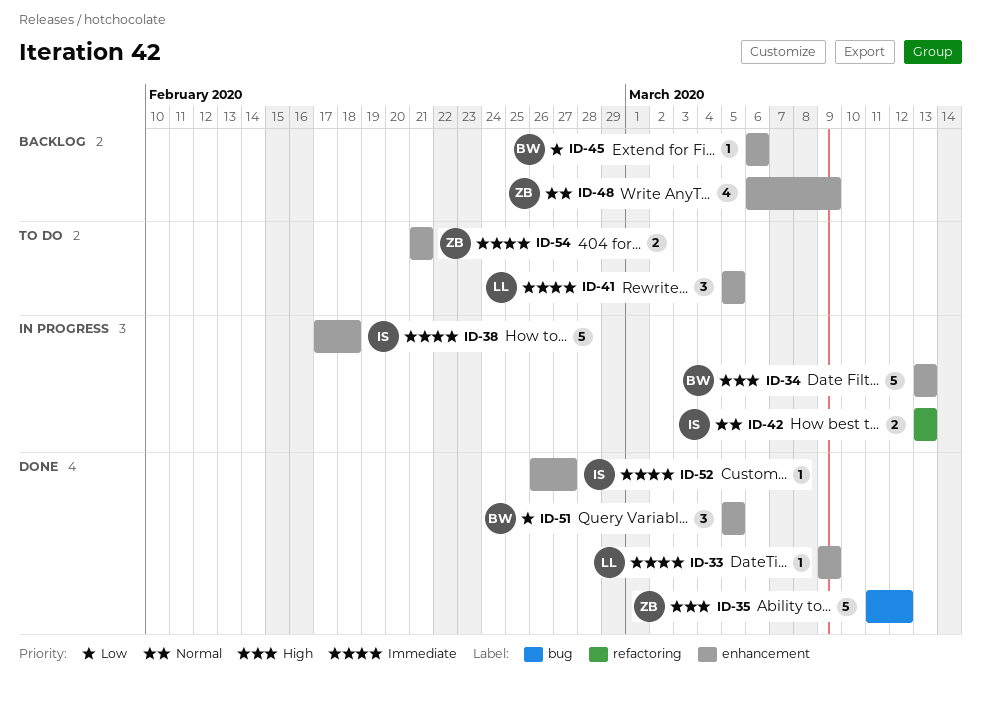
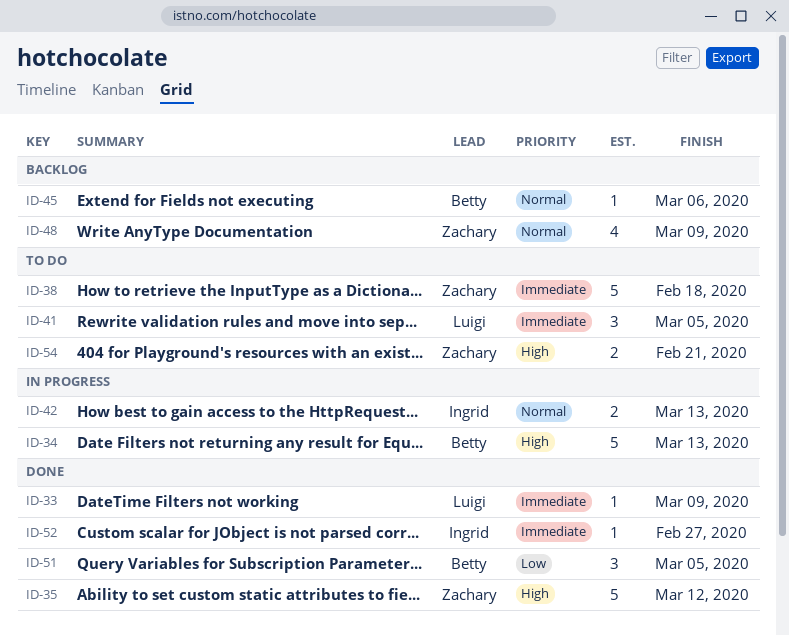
ID-38, status: In progress -> To do
ID-38, owner: Ingrid -> Zachary
ID-45, priority: Low -> Normal
ID-54, priority: Immediate -> High

